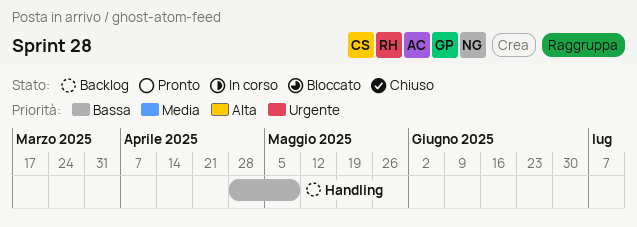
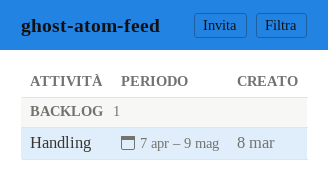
Handling, start: Apr 28 -> Apr 7

